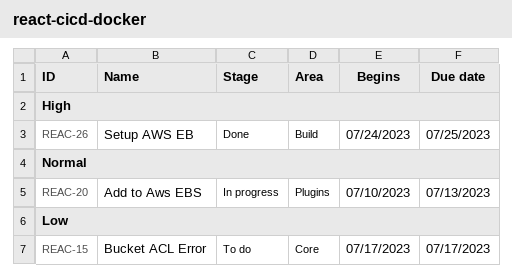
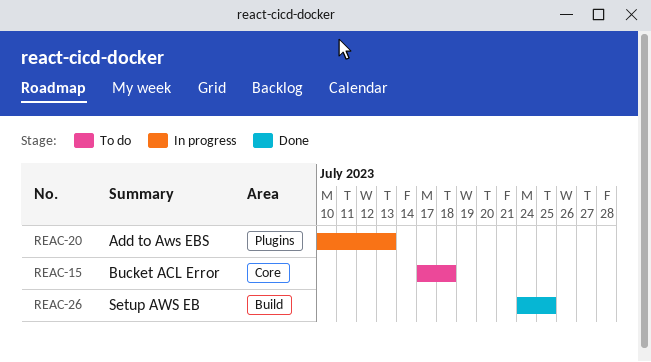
REAC-15, due: Jul 17 -> Jul 18

